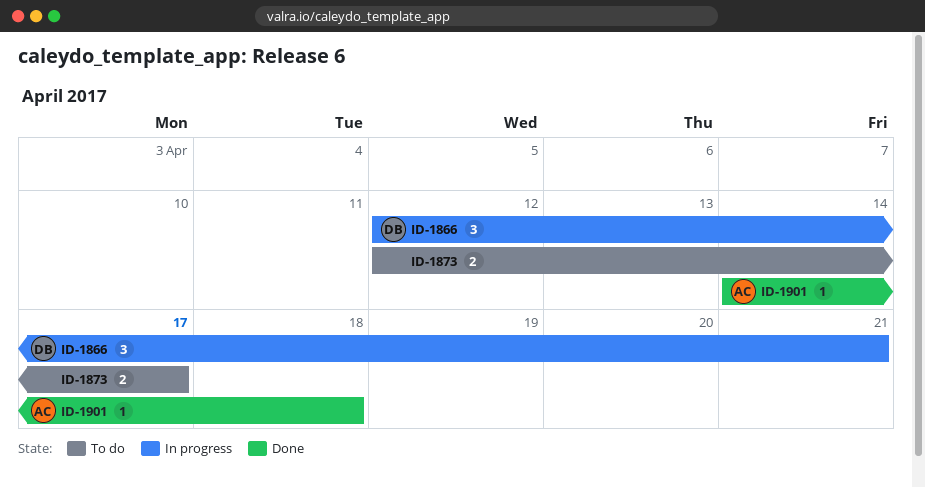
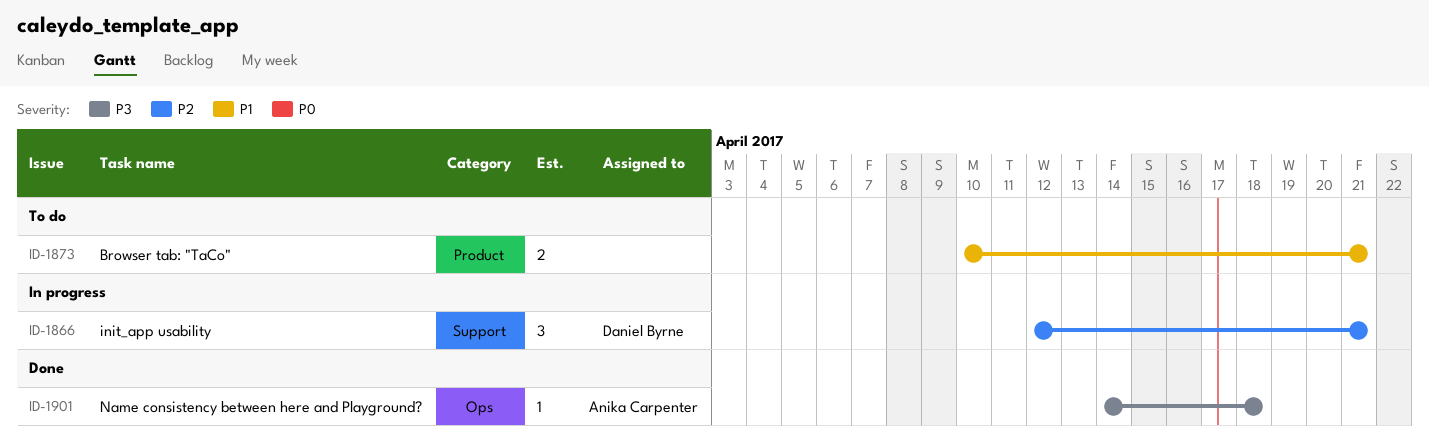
ID-1873, start: Apr 12 -> Apr 10
ID-1873, due: Apr 17 -> Apr 21

